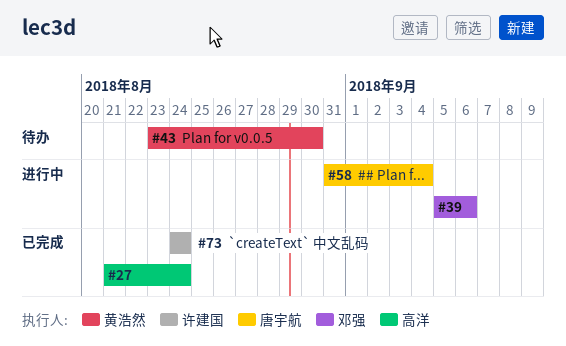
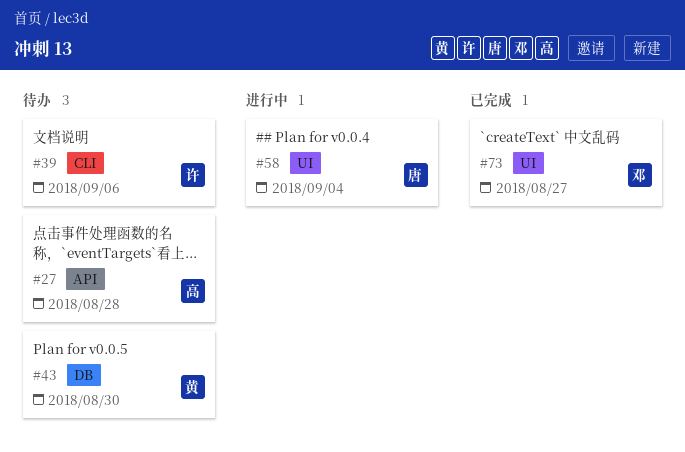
#27, status: 已完成 -> 待办
#27, due: Aug 24 -> Aug 28
#39, status: 进行中 -> 待办
#39, owner: 邓强 -> 许建国
#73, owner: 许建国 -> 邓强
#73, due: Aug 24 -> Aug 27

